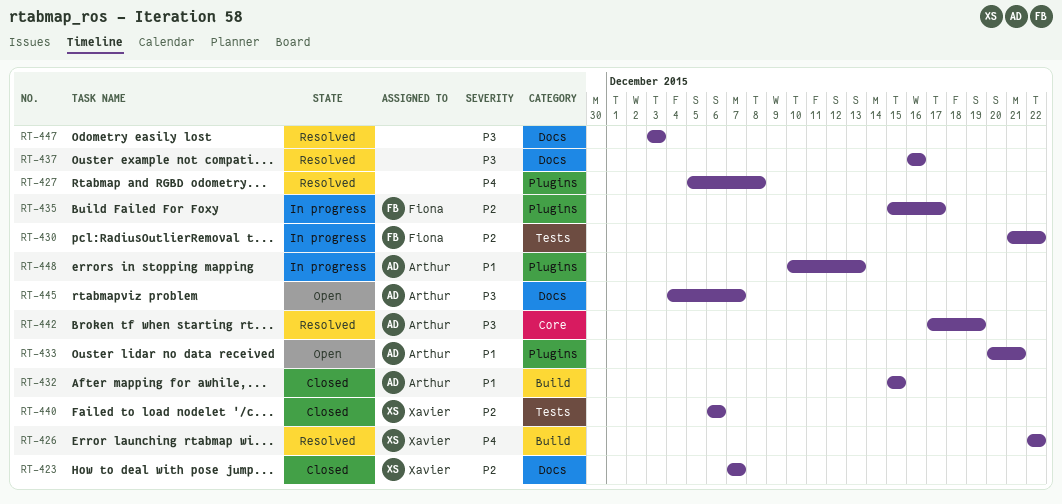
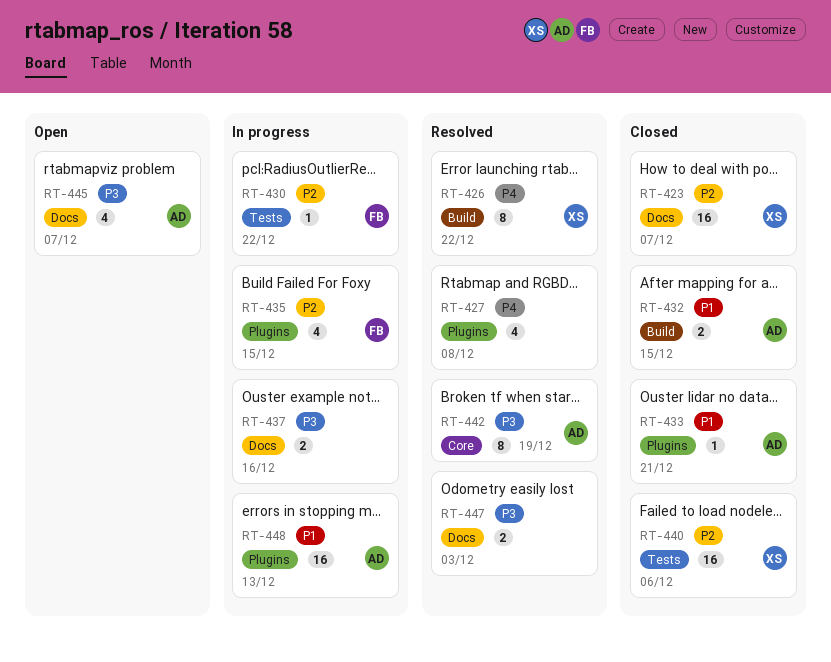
RT-433, status: Open -> Closed
RT-435, due: Dec 17 -> Dec 15
RT-437, status: Resolved -> In progress

